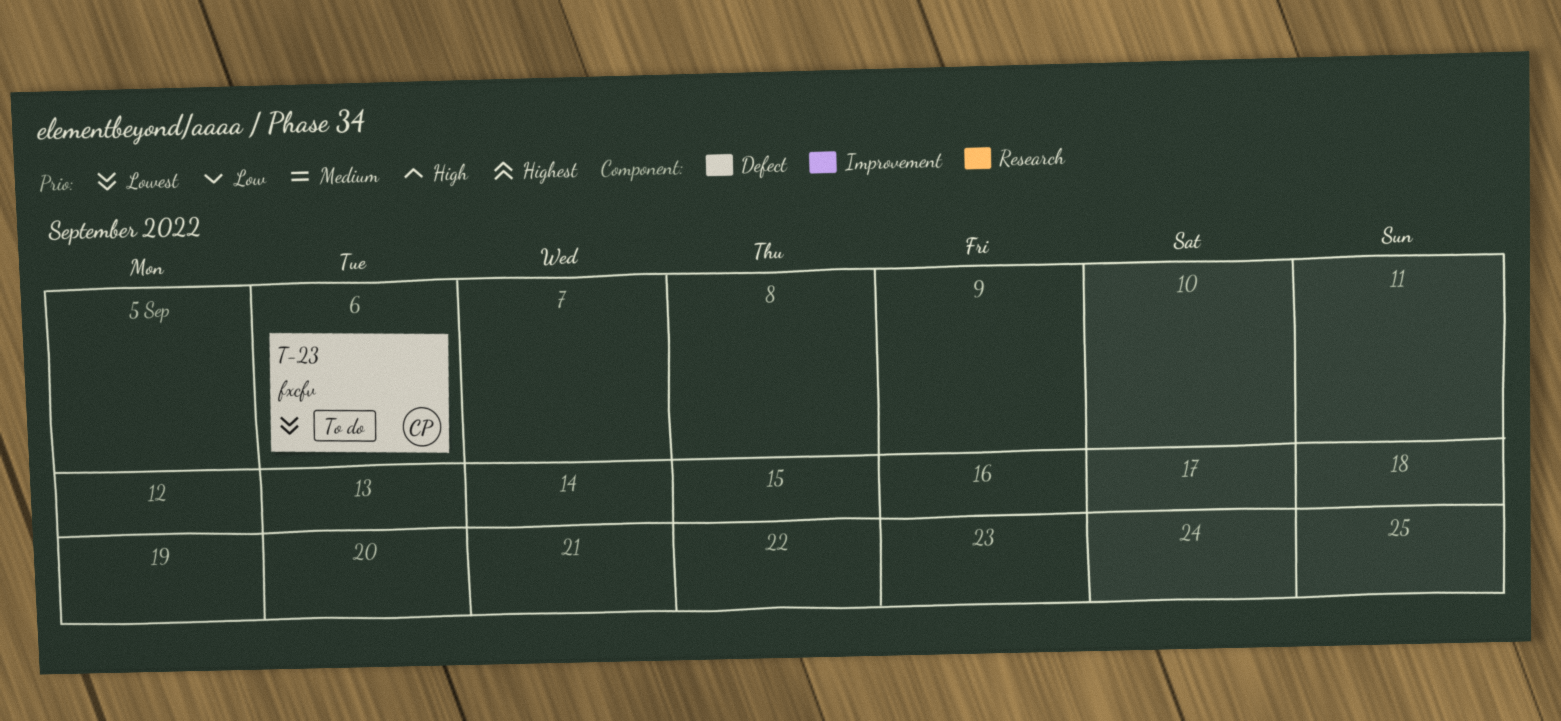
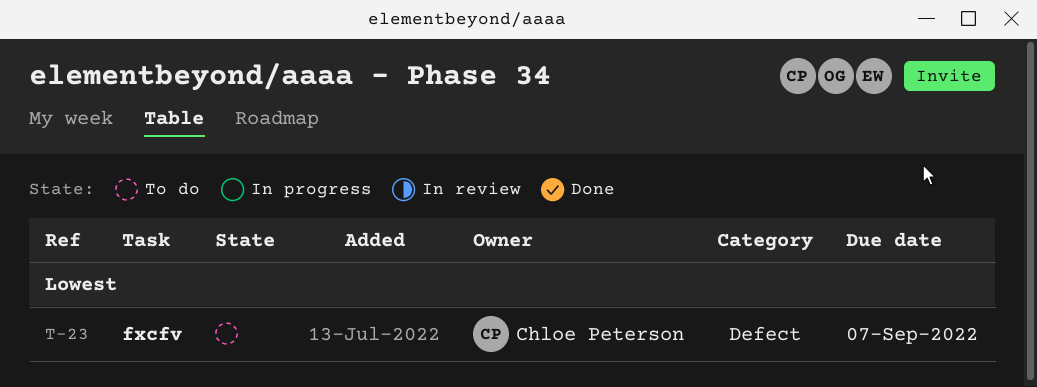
T-23, due: Sep 6 -> Sep 7

